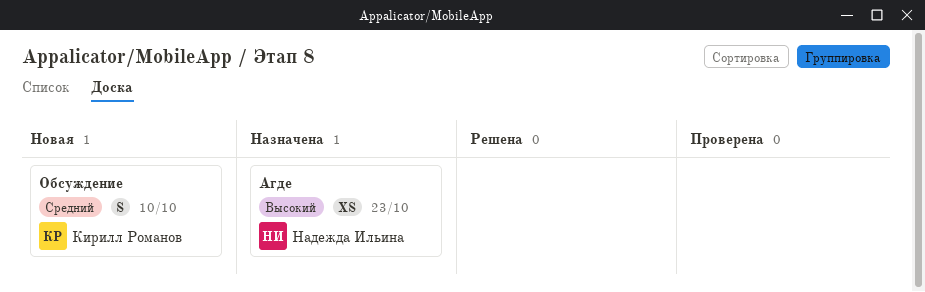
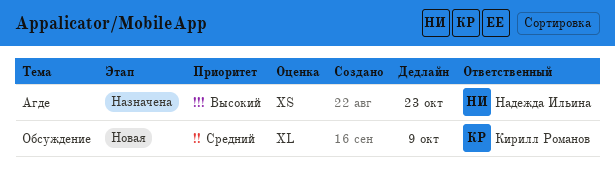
Обсуждение, estimate: S -> XL
Обсуждение, due: Oct 10 -> Oct 9

